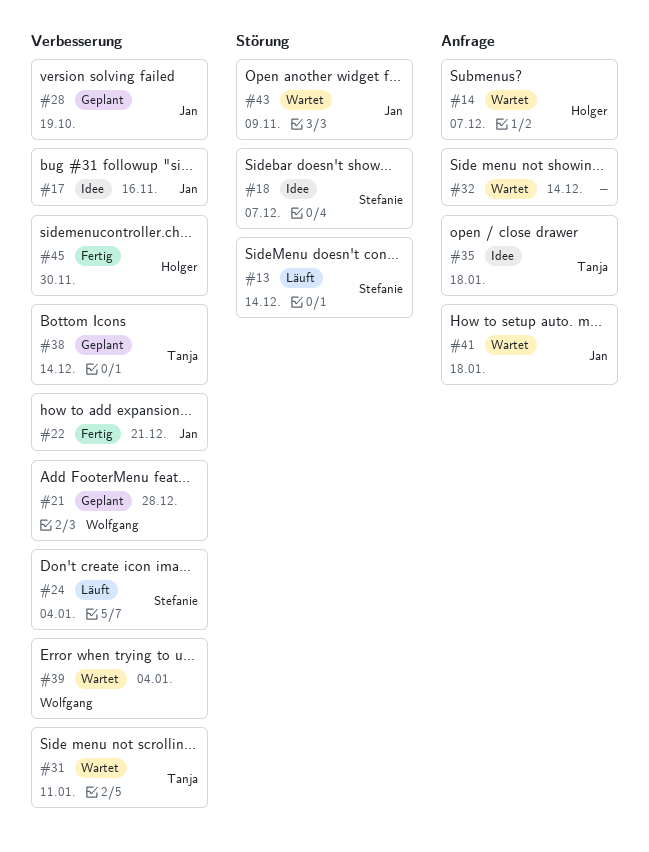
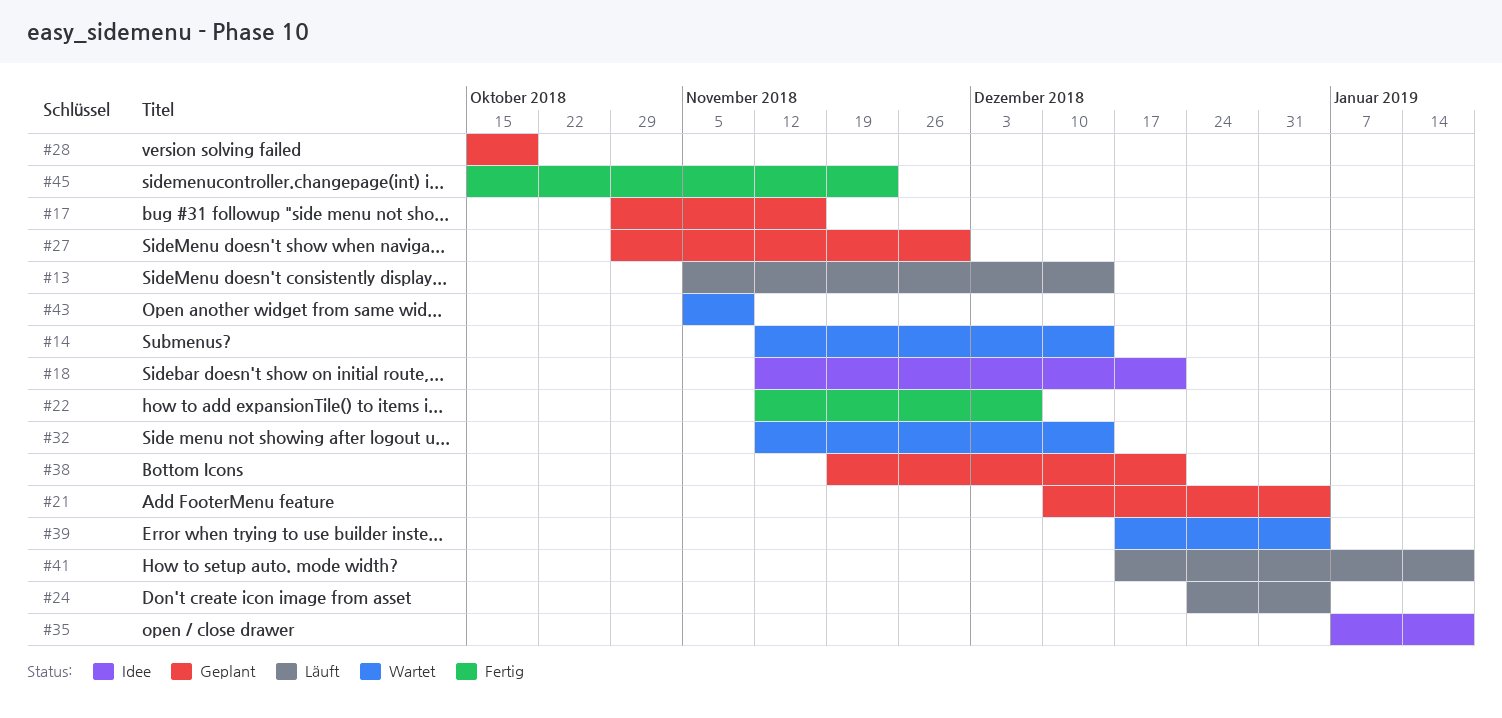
#14, due: Dec 7 -> Dec 14
#17, status: Idee -> Geplant
#18, due: Dec 7 -> Dec 21
#21, due: Dec 28 -> Jan 4
#22, due: Dec 21 -> Dec 7
#27: none -> present
#31: present -> none
#38, due: Dec 14 -> Dec 21
#41, status: Wartet -> Läuft
#45, due: Nov 30 -> Nov 23

